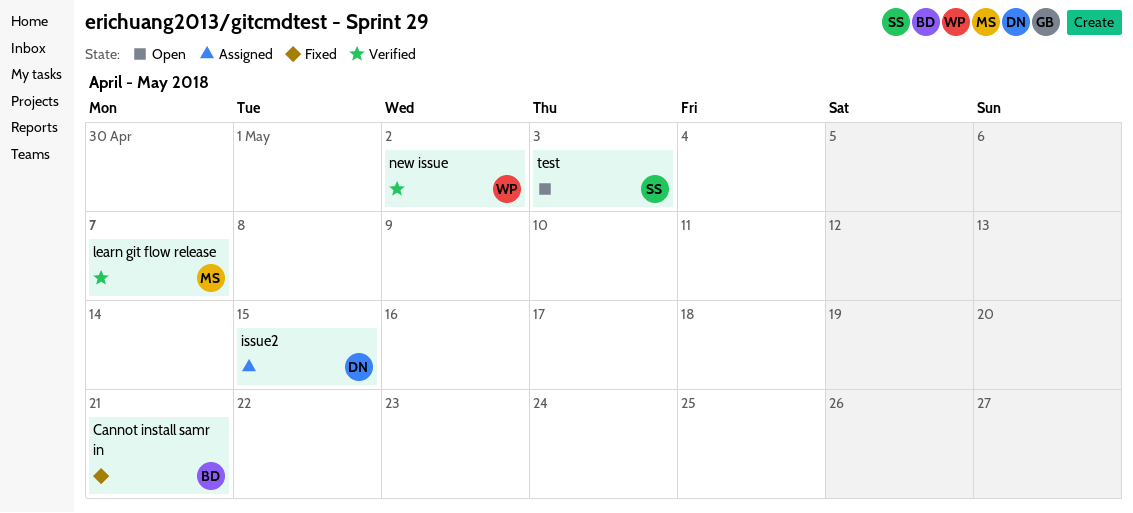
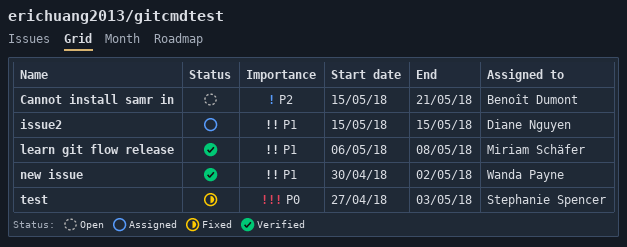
Cannot install samr in, status: Fixed -> Open
learn git flow release, due: May 7 -> May 8
test, status: Open -> Fixed

